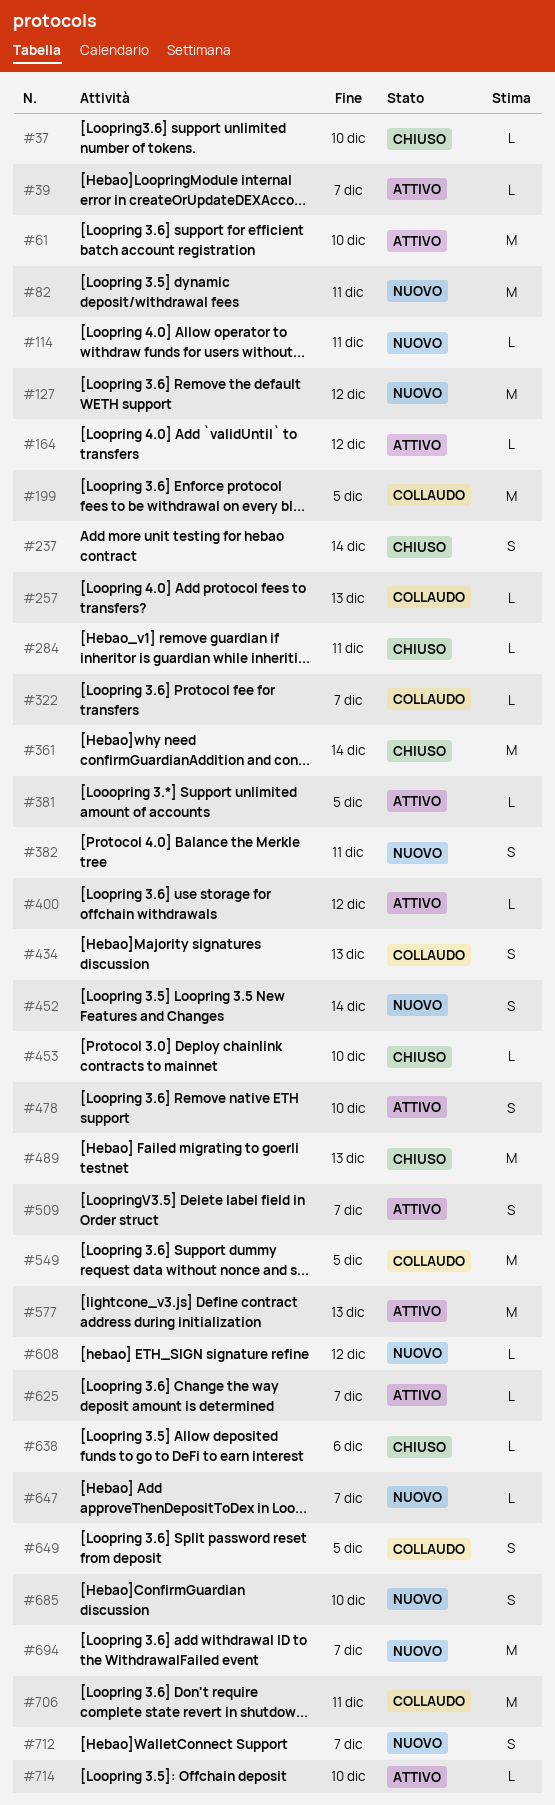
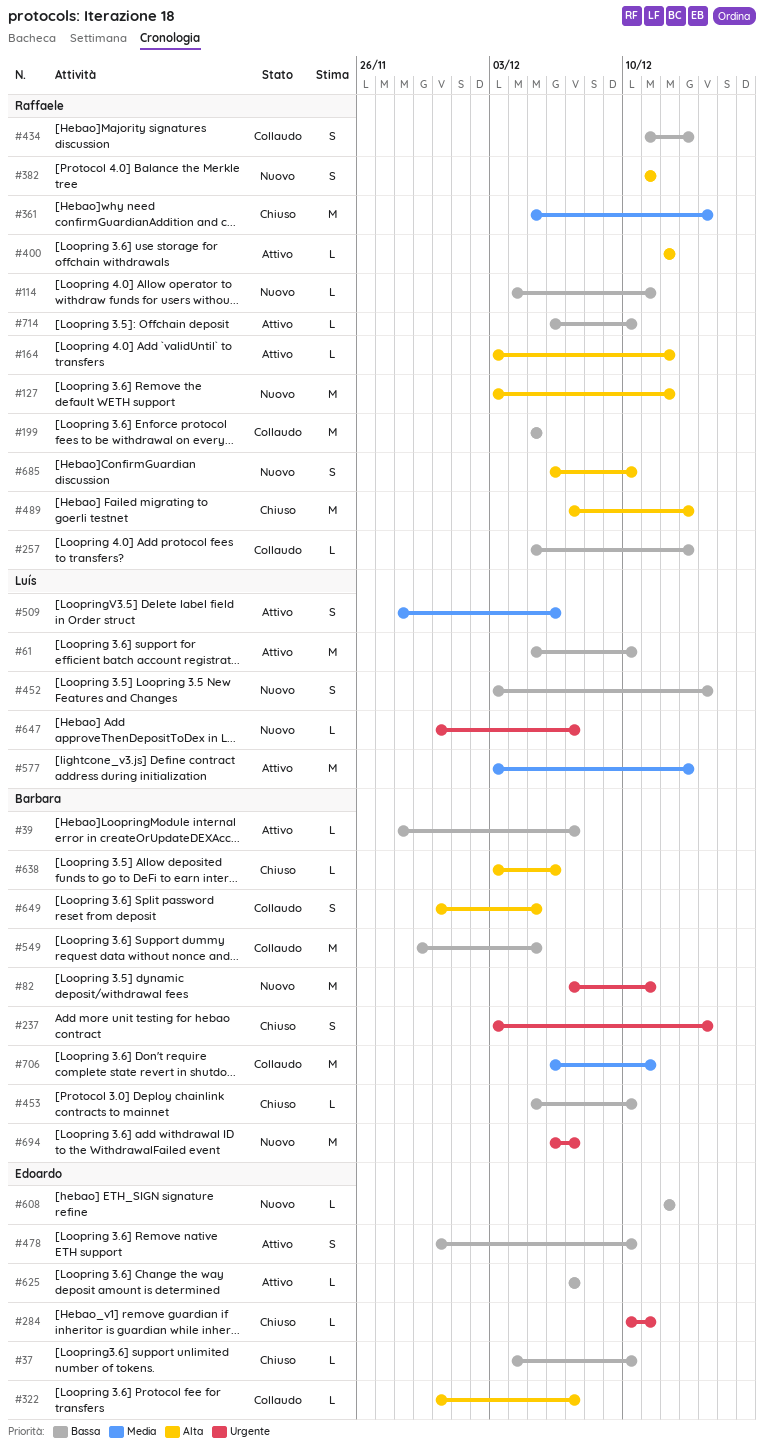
#381: present -> none
#509, due: Dec 7 -> Dec 6
#712: present -> none

